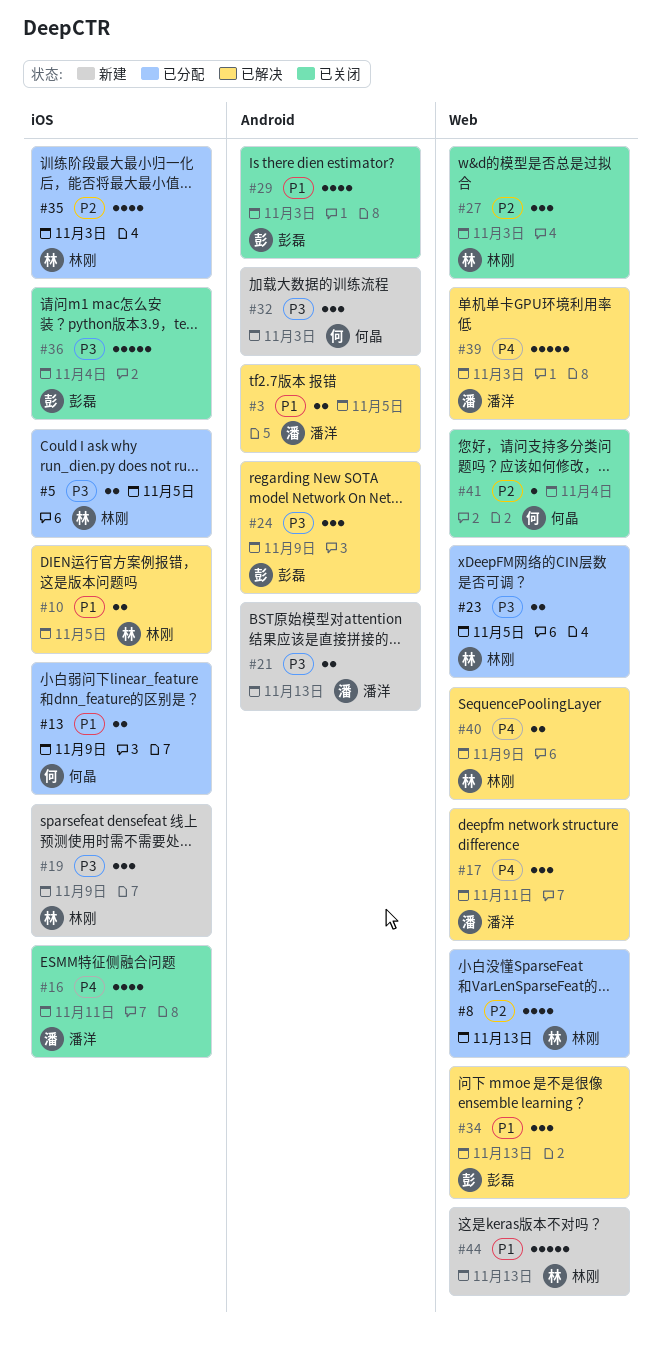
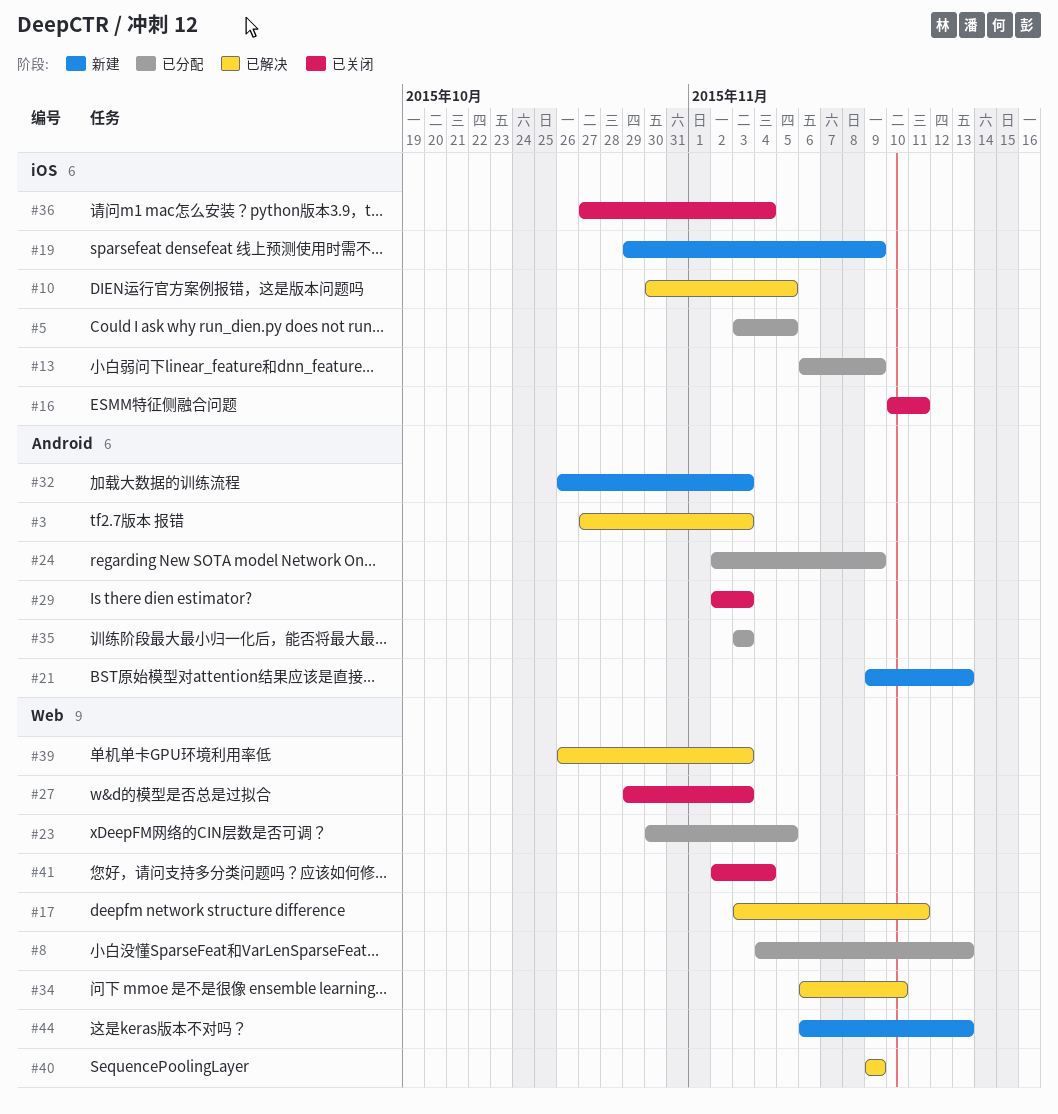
#3, due: Nov 5 -> Nov 3
#24, status: 已解决 -> 已分配
#34, due: Nov 13 -> Nov 10
#35, label: iOS -> Android

